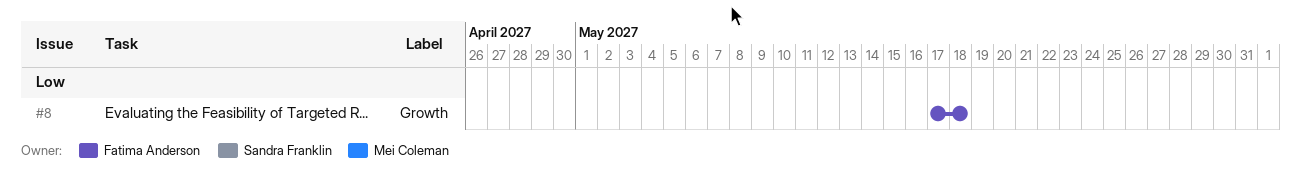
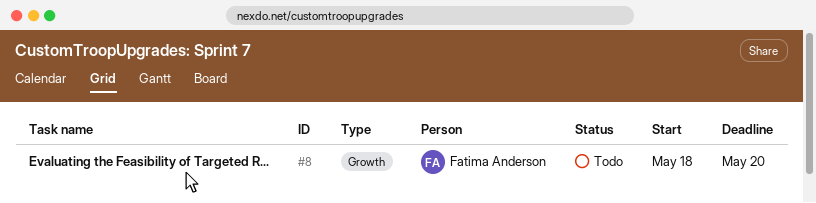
#8, start: May 17 -> May 18
#8, due: May 18 -> May 20

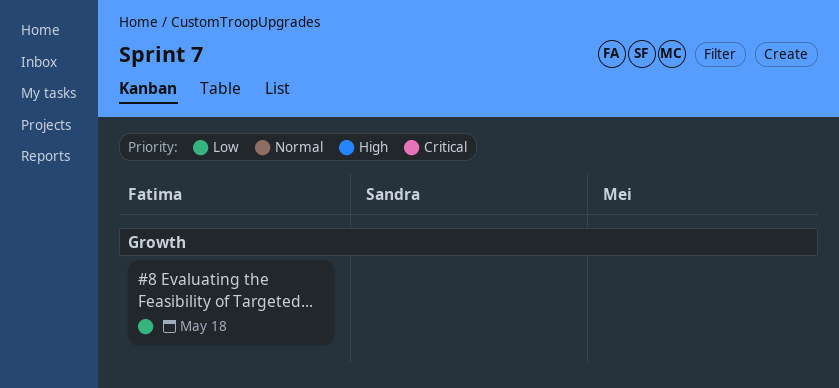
#8, due: May 20 -> May 18

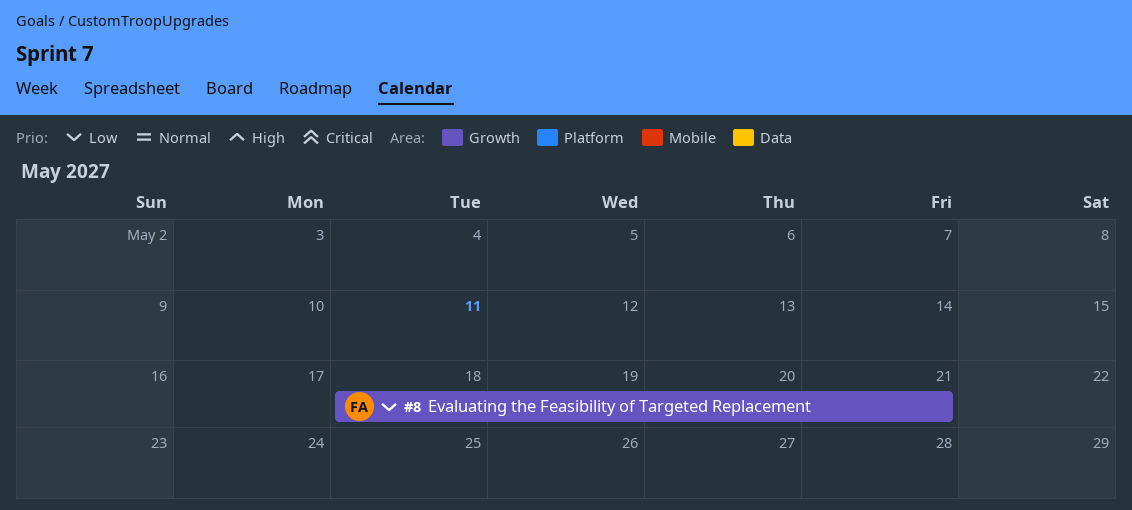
#8, due: May 18 -> May 21

